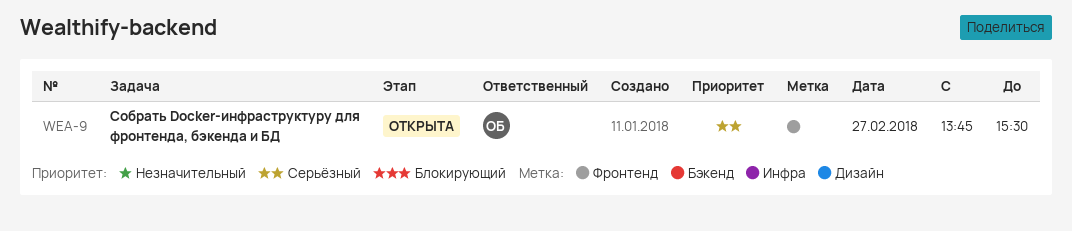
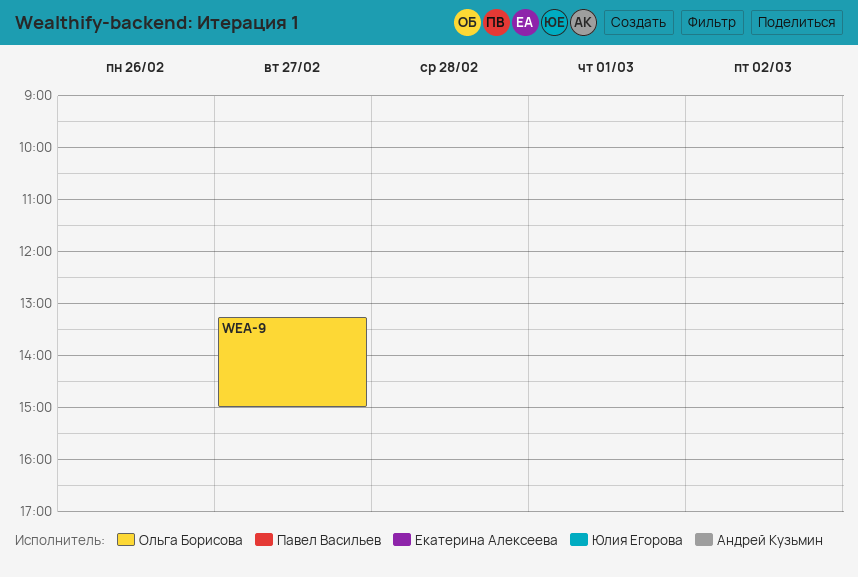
WEA-9, begins: 13:45 -> 13:15
WEA-9, ends: 15:30 -> 15:00

